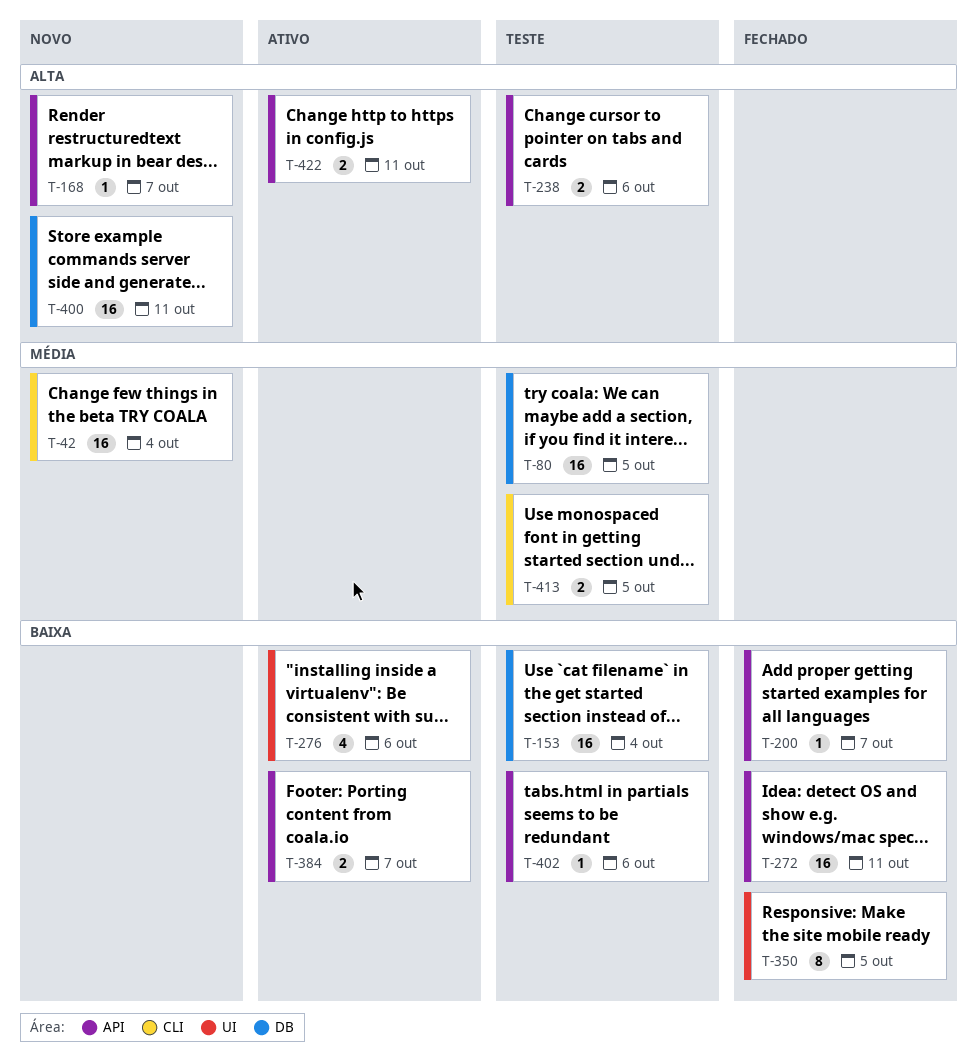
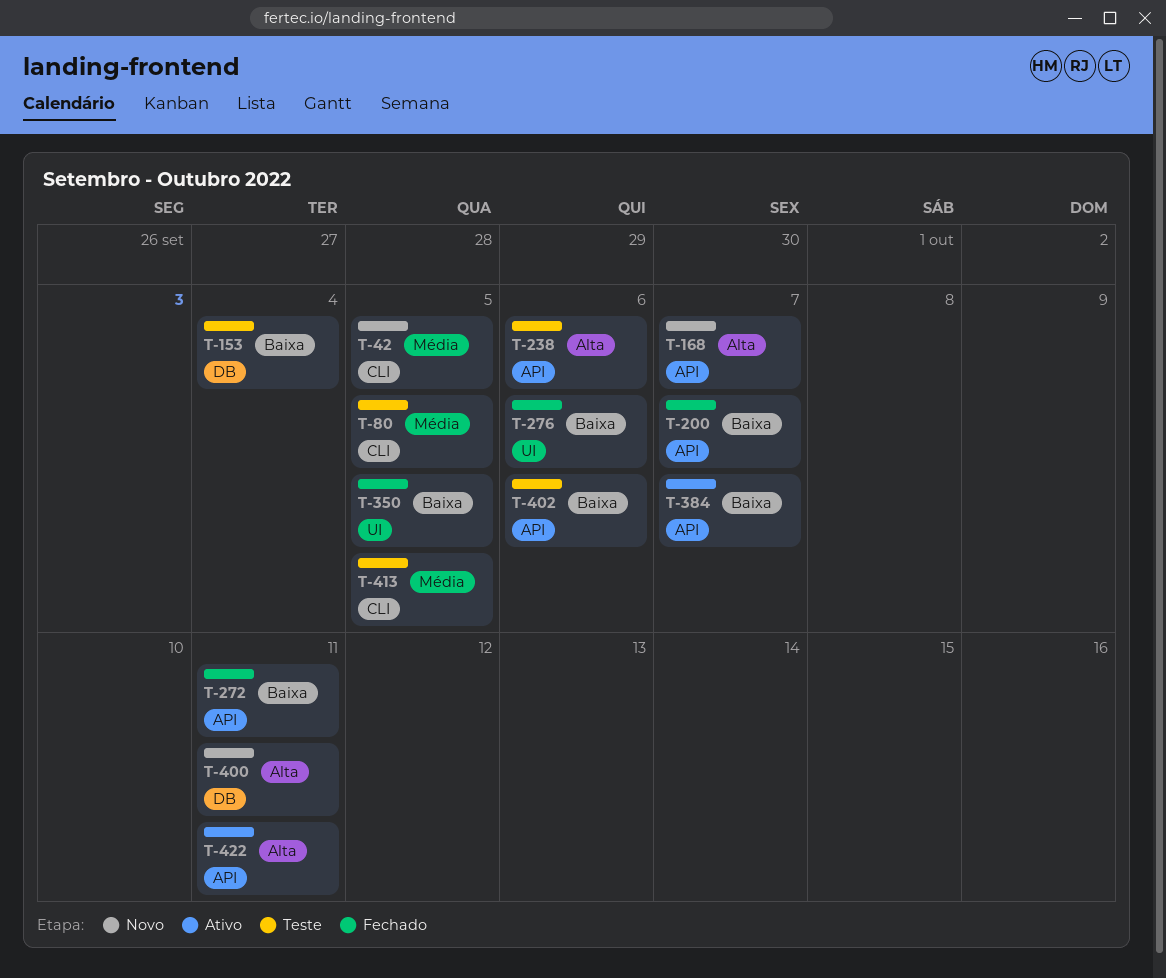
T-42, due: Oct 4 -> Oct 5
T-80, label: DB -> CLI
T-276, status: Ativo -> Fechado

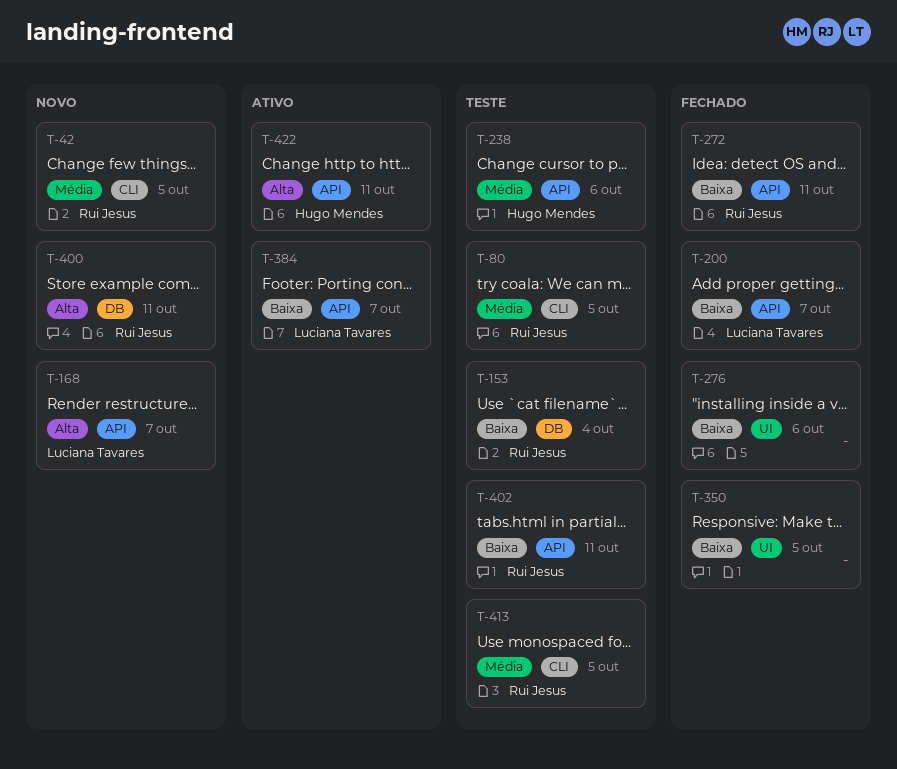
T-238, priority: Alta -> Média
T-402, due: Oct 6 -> Oct 11

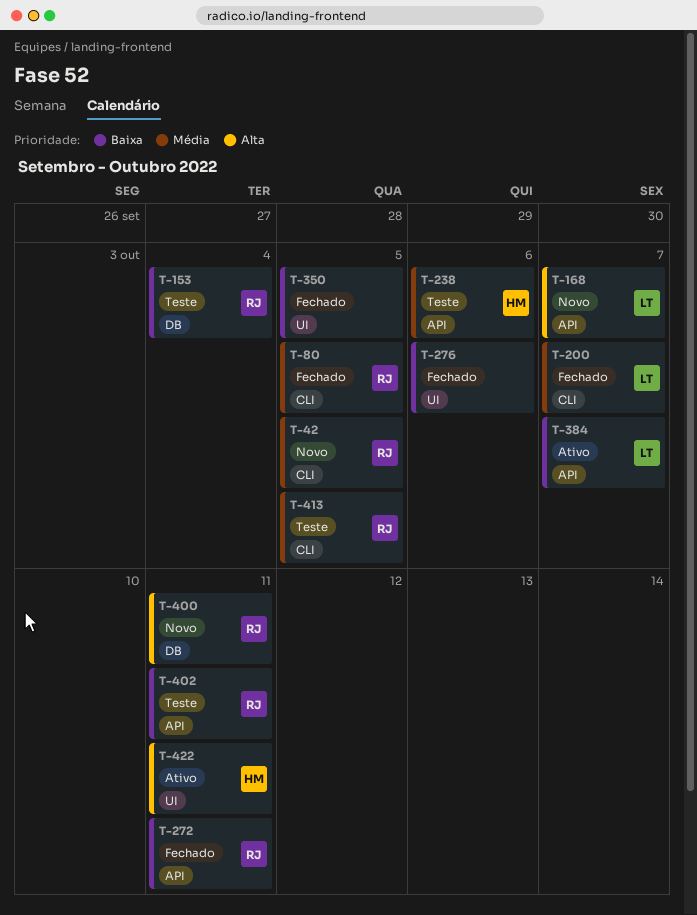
T-80, status: Teste -> Fechado
T-200, priority: Baixa -> Média
T-200, label: API -> CLI
T-422, label: API -> UI

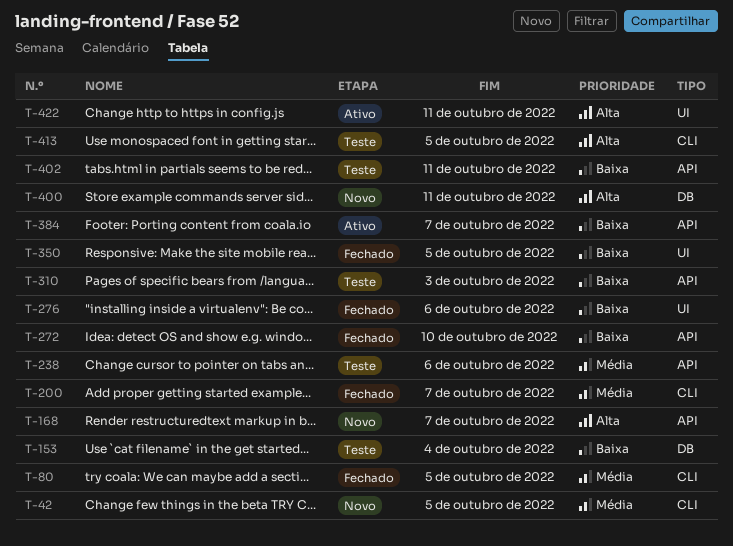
T-272, due: Oct 11 -> Oct 10
T-310: none -> present
T-413, priority: Média -> Alta

